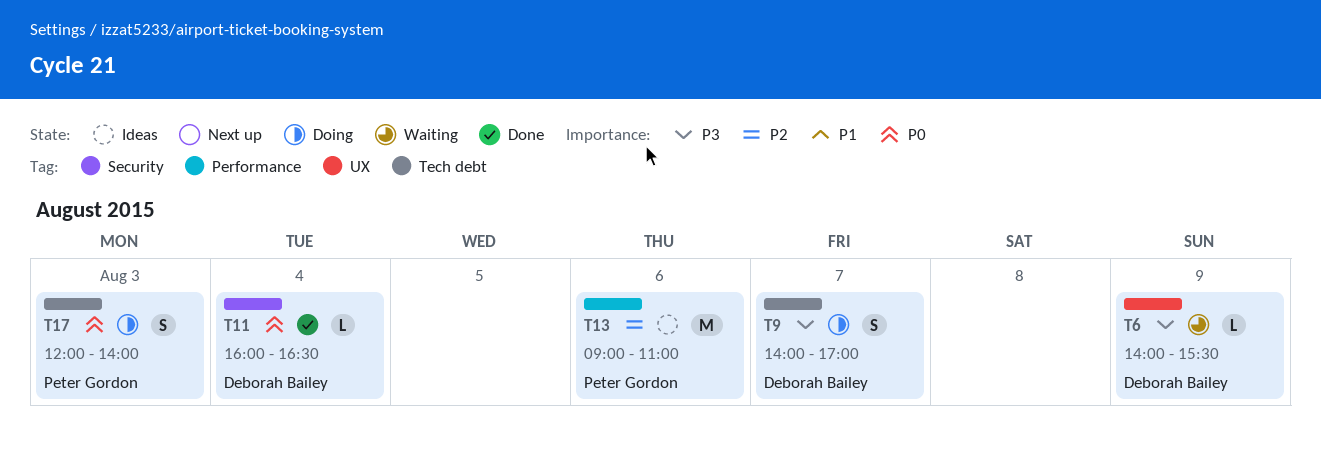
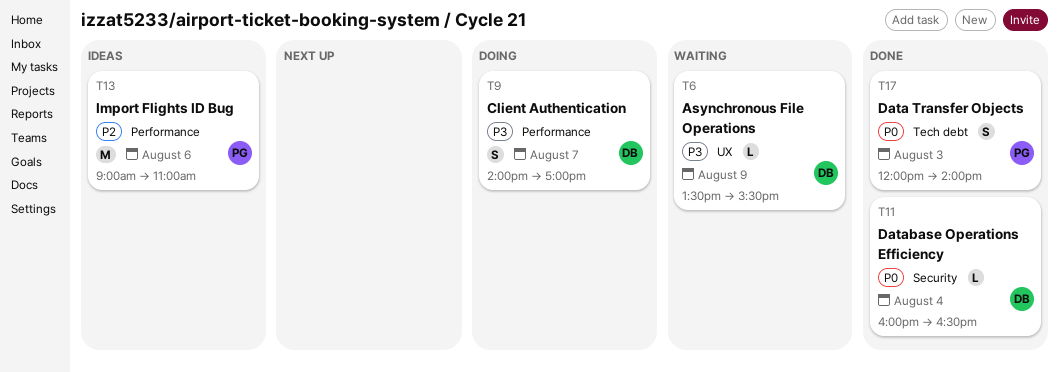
T6, begins: 14:00 -> 13:30
T9, label: Tech debt -> Performance
T17, status: Doing -> Done

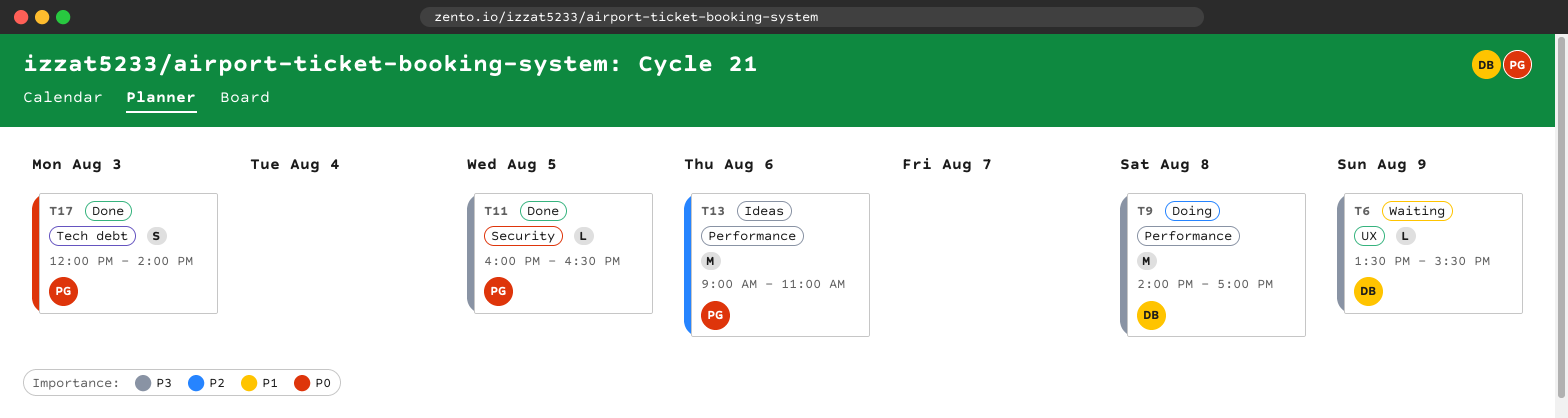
T9, estimate: S -> M
T9, day: Aug 7 -> Aug 8
T11, owner: DB -> PG
T11, priority: P0 -> P3
T11, day: Aug 4 -> Aug 5

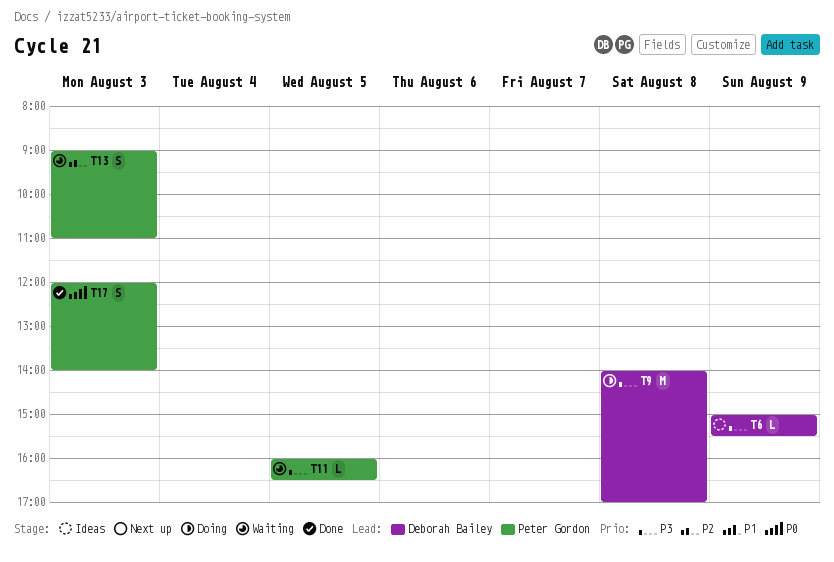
T6, status: Waiting -> Ideas
T6, begins: 13:30 -> 15:00
T11, status: Done -> Waiting
T13, status: Ideas -> Waiting
T13, estimate: M -> S
T13, day: Aug 6 -> Aug 3

